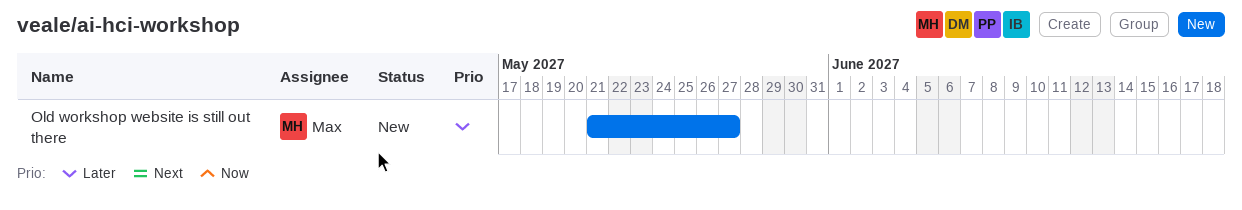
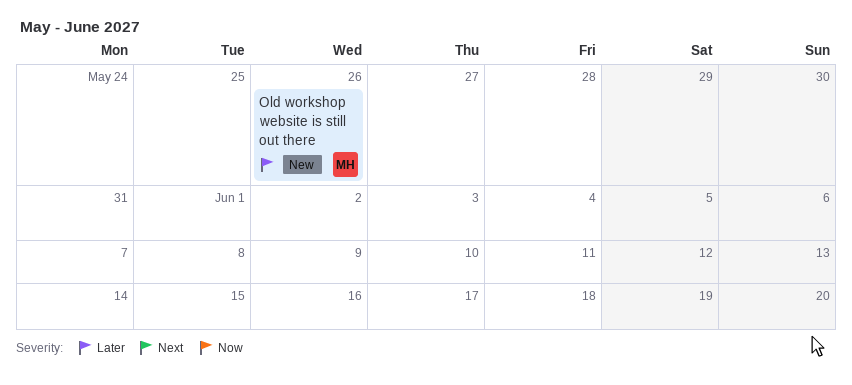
Old workshop website is still out there, due: May 27 -> May 26

